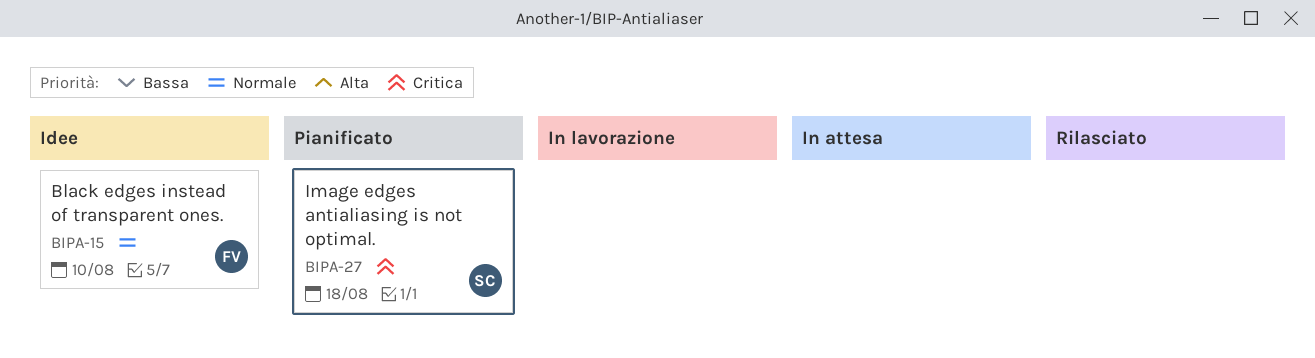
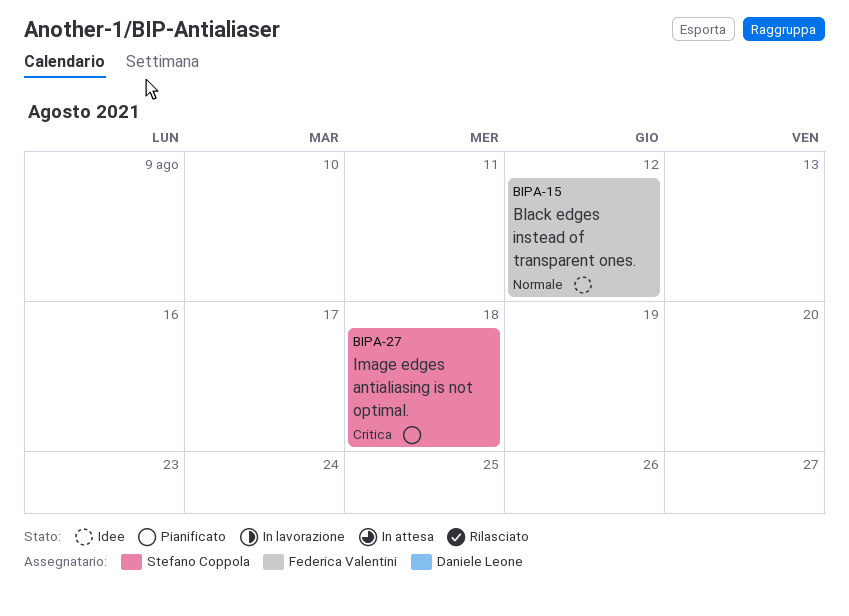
BIPA-15, due: Aug 10 -> Aug 12

